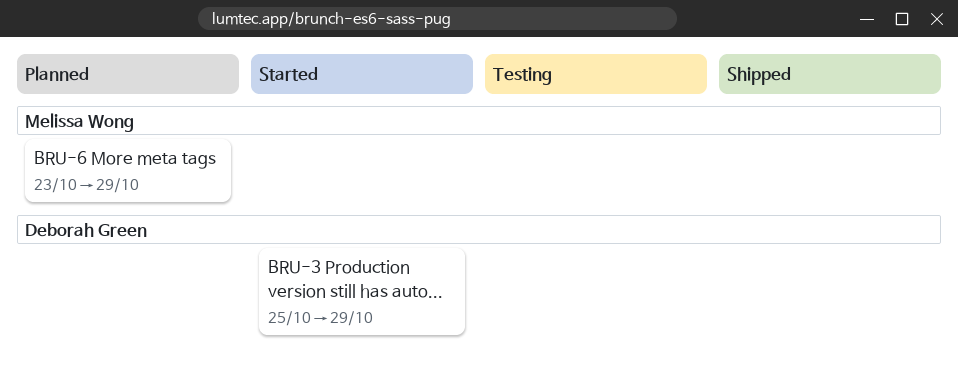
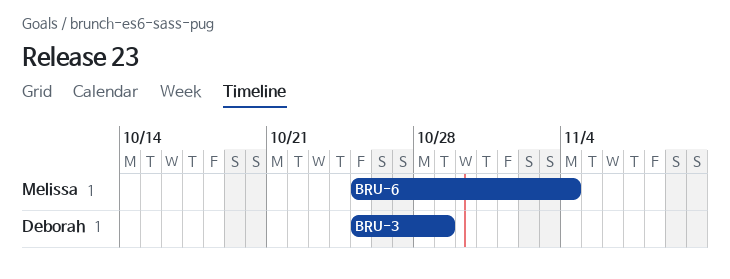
BRU-6, start: Oct 23 -> Oct 25
BRU-6, due: Oct 29 -> Nov 4

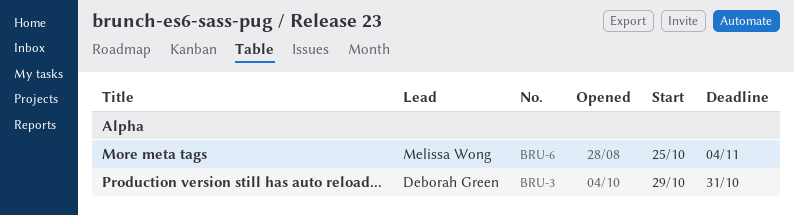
BRU-3, start: Oct 25 -> Oct 29
BRU-3, due: Oct 29 -> Oct 31

